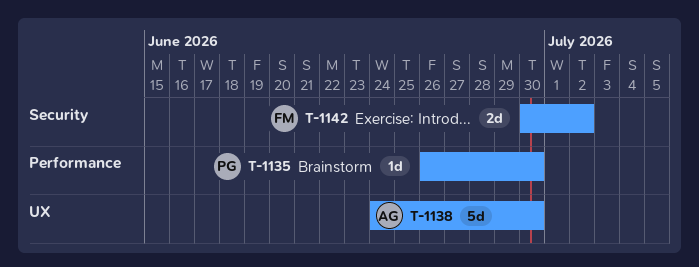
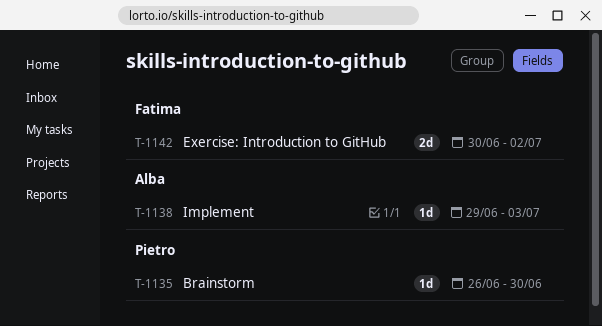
T-1138, estimate: 5d -> 1d
T-1138, start: Jun 24 -> Jun 29
T-1138, due: Jun 30 -> Jul 3

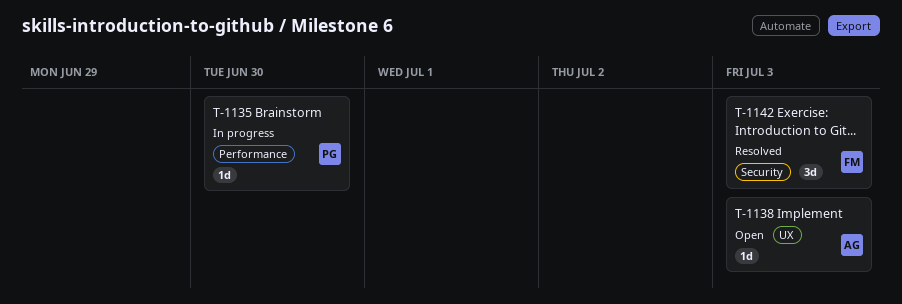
T-1142, estimate: 2d -> 3d
T-1142, due: Jul 2 -> Jul 3

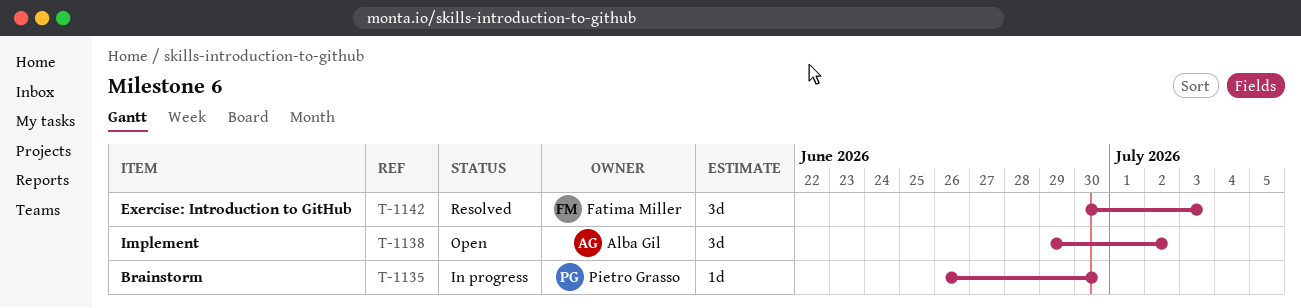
T-1138, estimate: 1d -> 3d
T-1138, due: Jul 3 -> Jul 2

